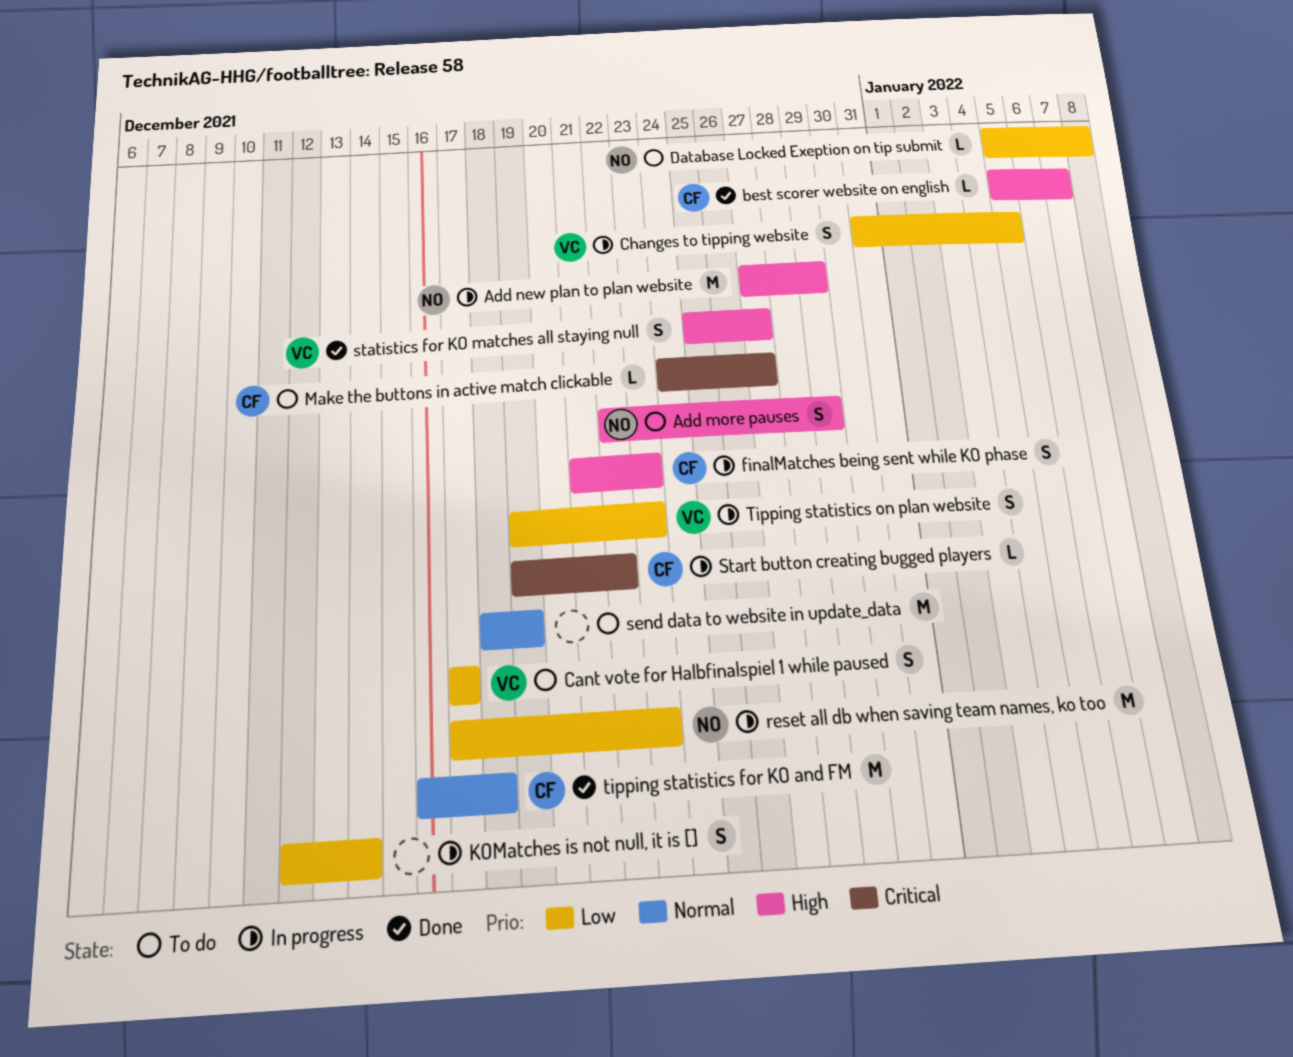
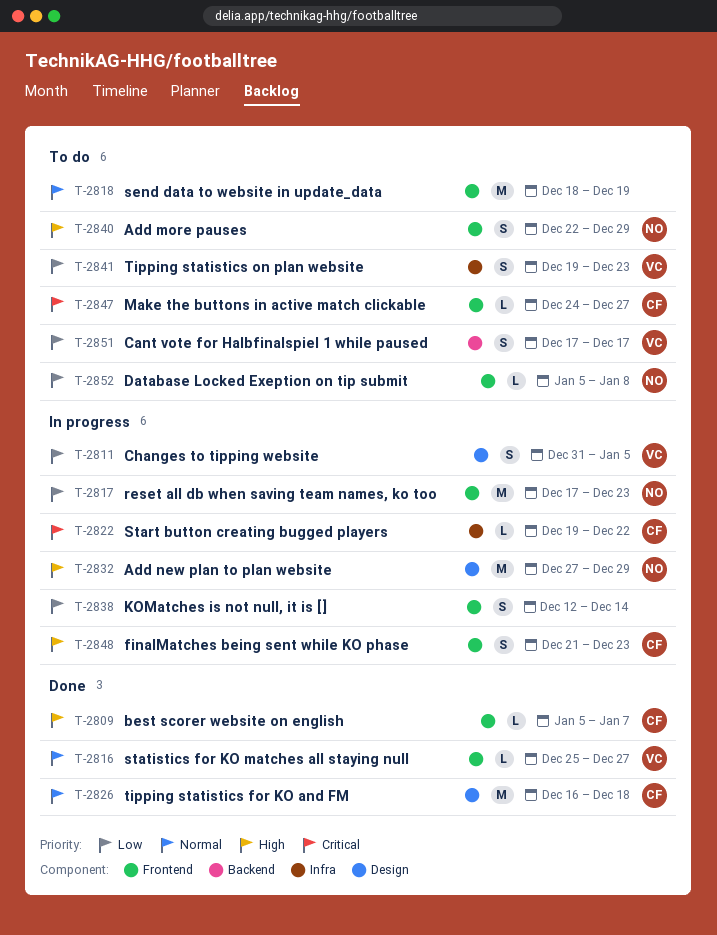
statistics for KO matches all staying null, priority: High -> Normal
statistics for KO matches all staying null, estimate: S -> L
Tipping statistics on plan website, status: In progress -> To do

